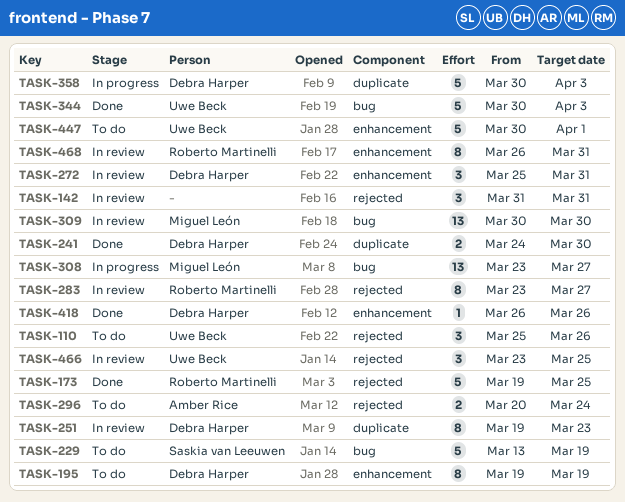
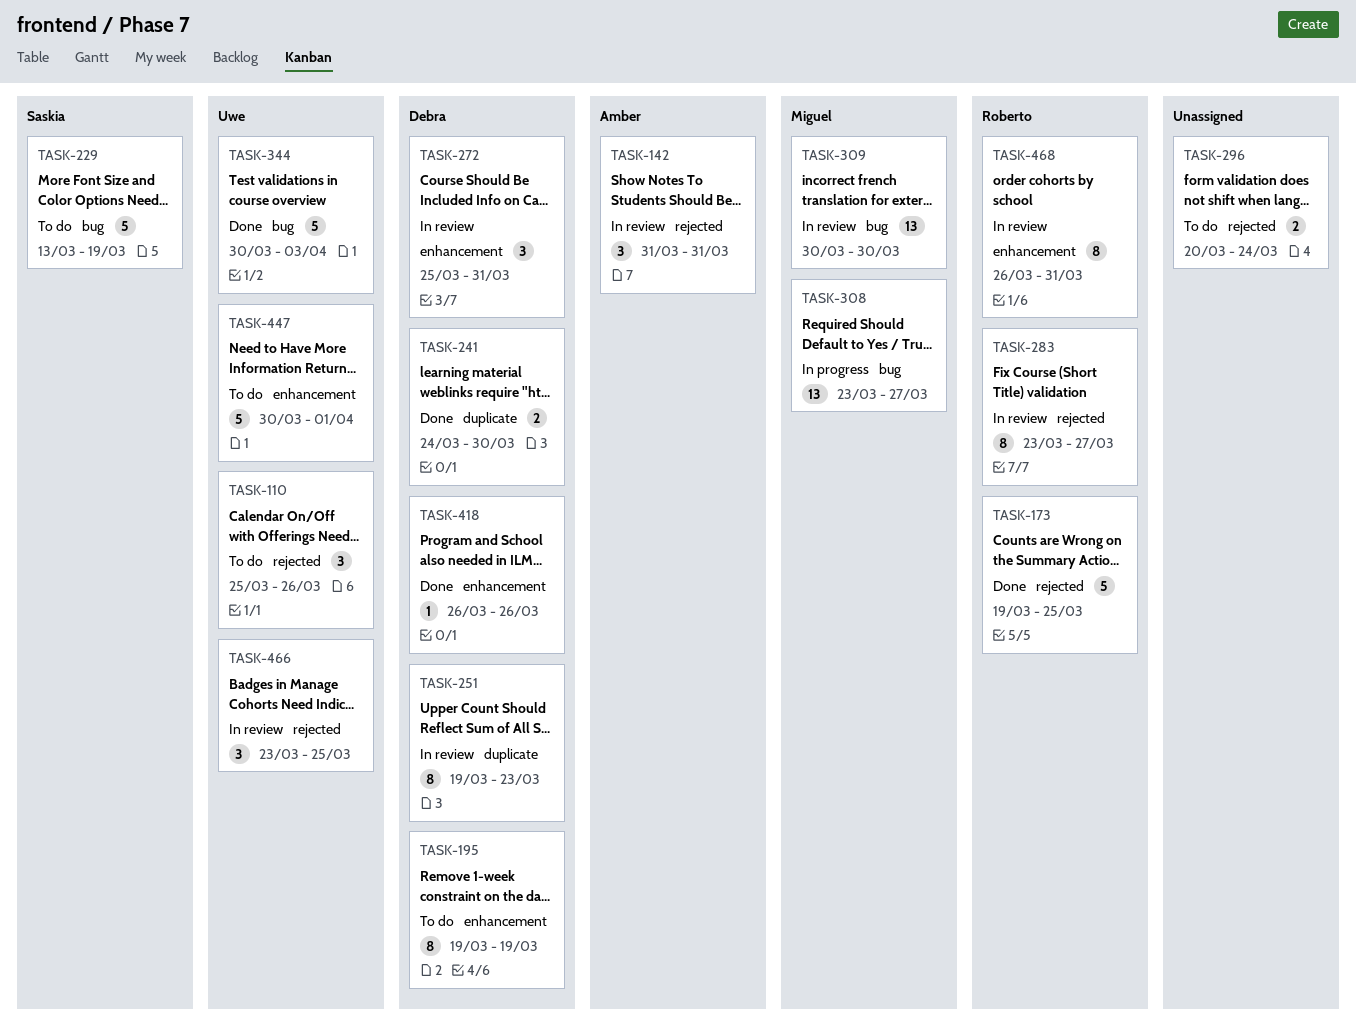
TASK-142, owner: none -> Amber Rice
TASK-296, owner: Amber Rice -> none
TASK-358: present -> none

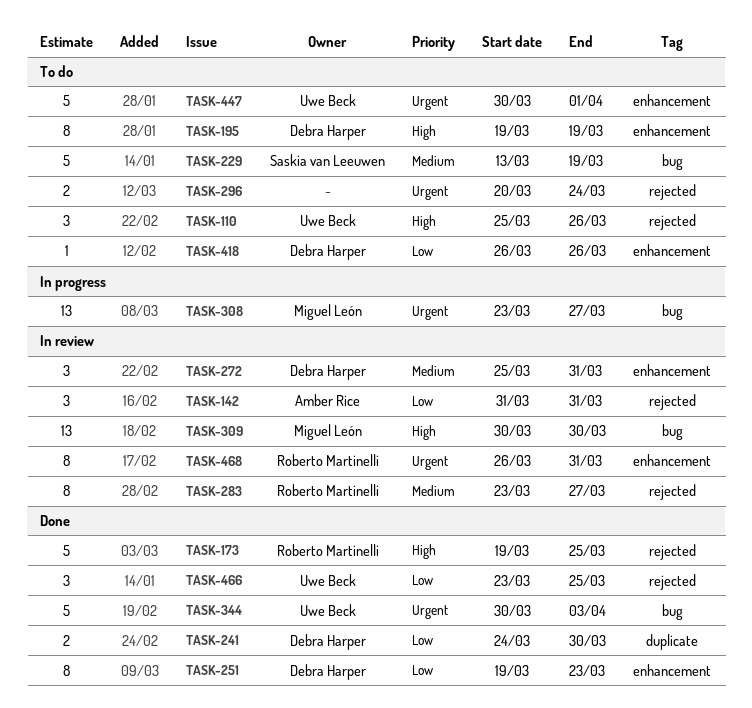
TASK-251, status: In review -> Done
TASK-251, label: duplicate -> enhancement
TASK-418, status: Done -> To do
TASK-466, status: In review -> Done

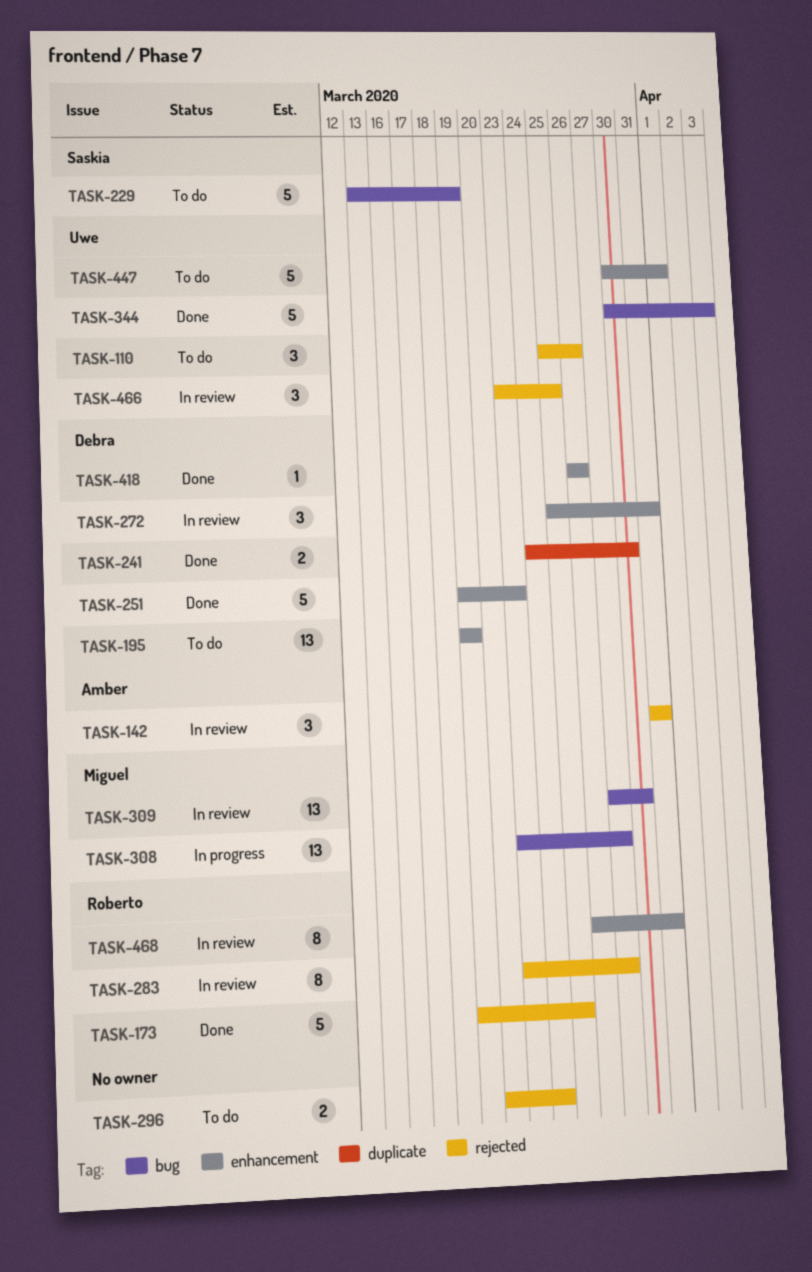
TASK-195, estimate: 8 -> 13
TASK-251, estimate: 8 -> 5
TASK-309, start: Mar 30 -> Mar 27
TASK-418, status: To do -> Done
TASK-466, status: Done -> In review

